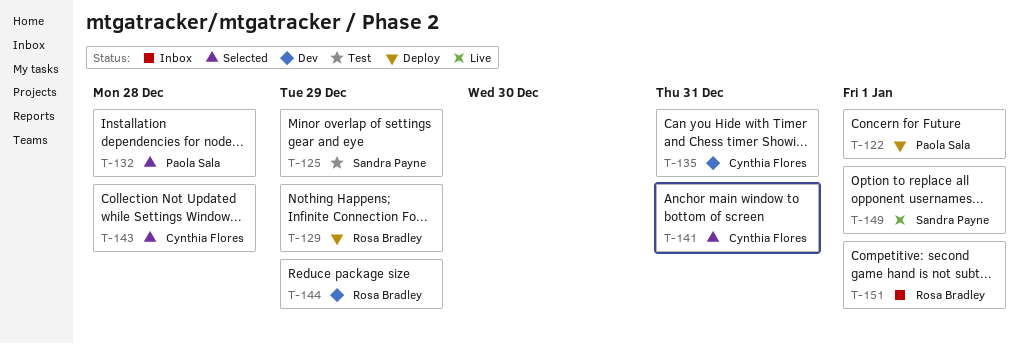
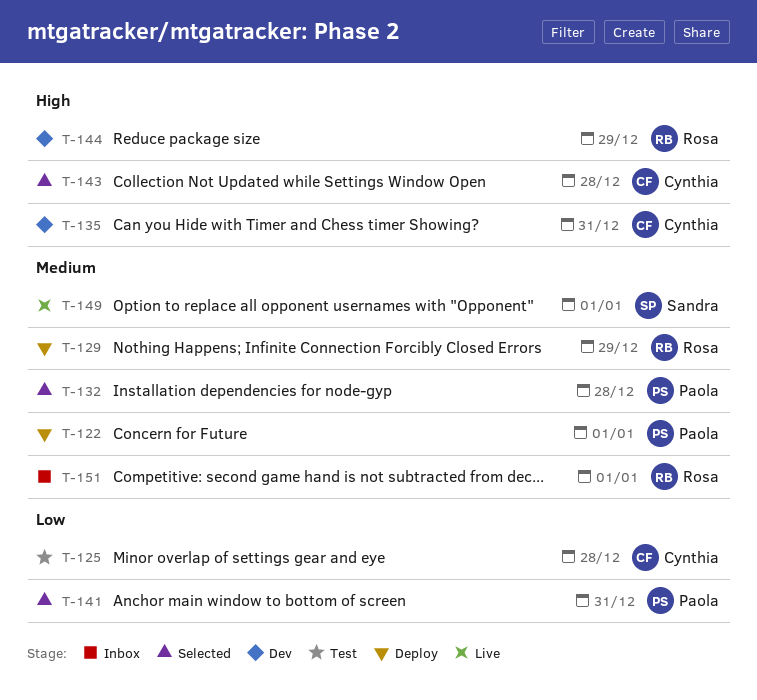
T-125, owner: Sandra Payne -> Cynthia Flores
T-125, due: Dec 29 -> Dec 28
T-141, owner: Cynthia Flores -> Paola Sala

